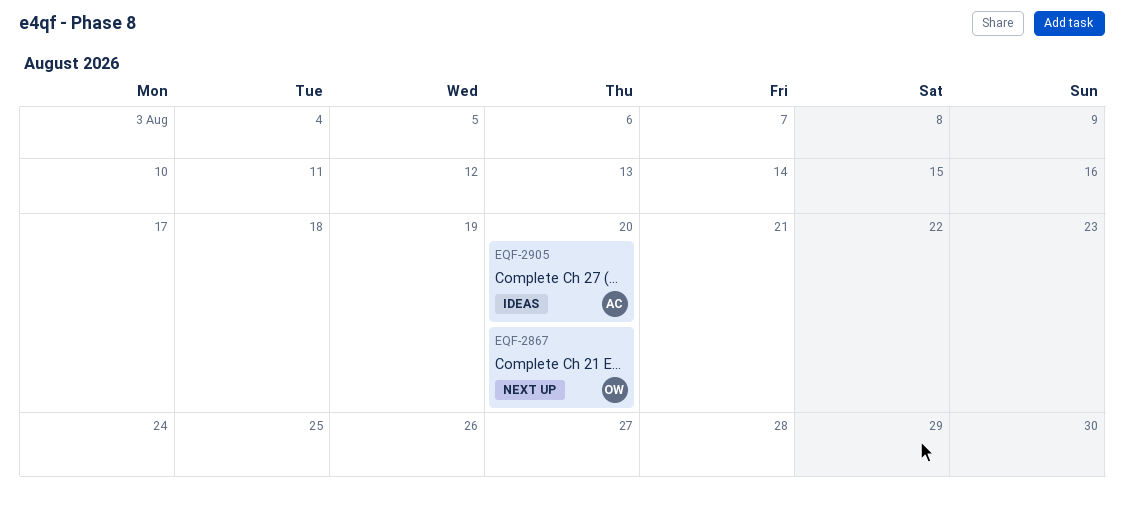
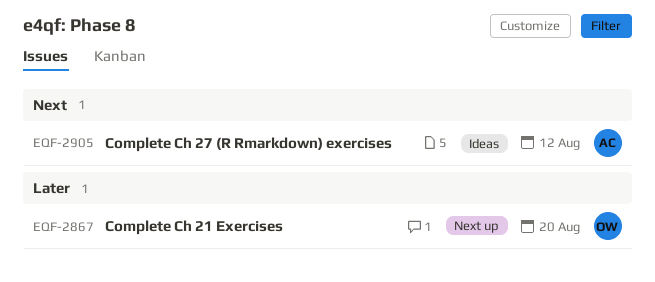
EQF-2905, due: Aug 20 -> Aug 12

